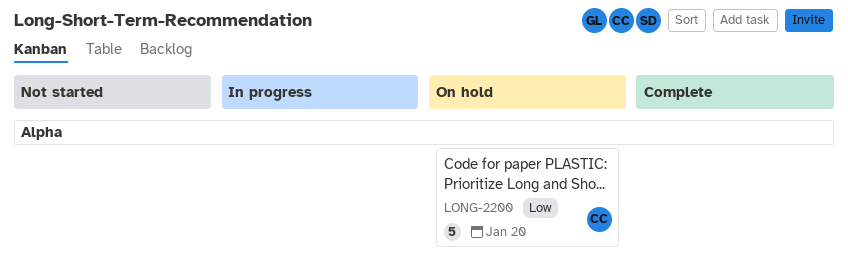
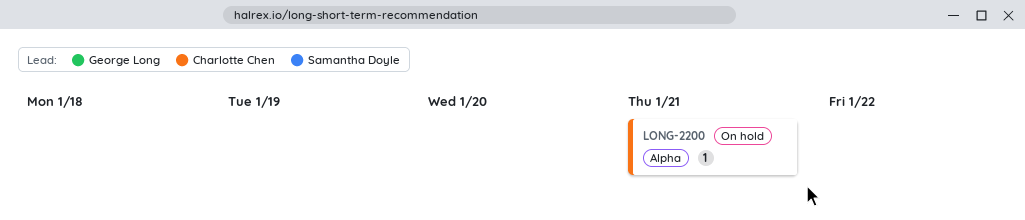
LONG-2200, estimate: 5 -> 1
LONG-2200, due: Jan 20 -> Jan 21

